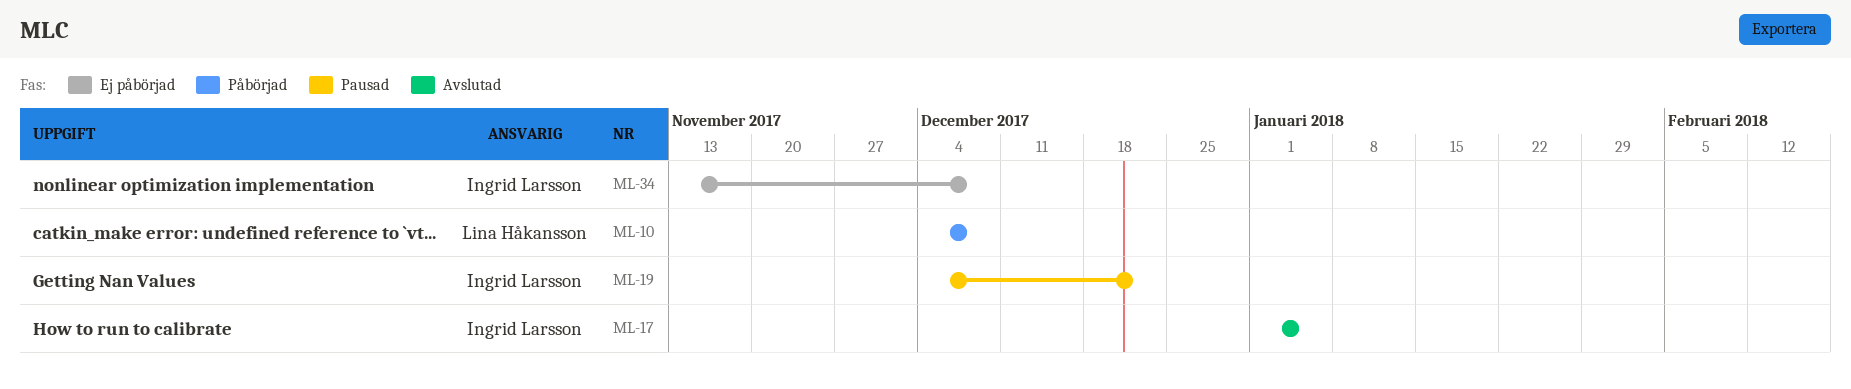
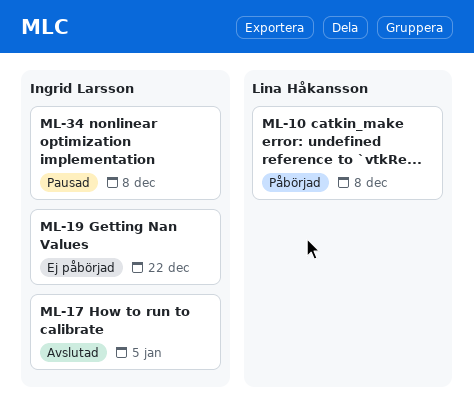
ML-19, status: Pausad -> Ej påbörjad
ML-34, status: Ej påbörjad -> Pausad

